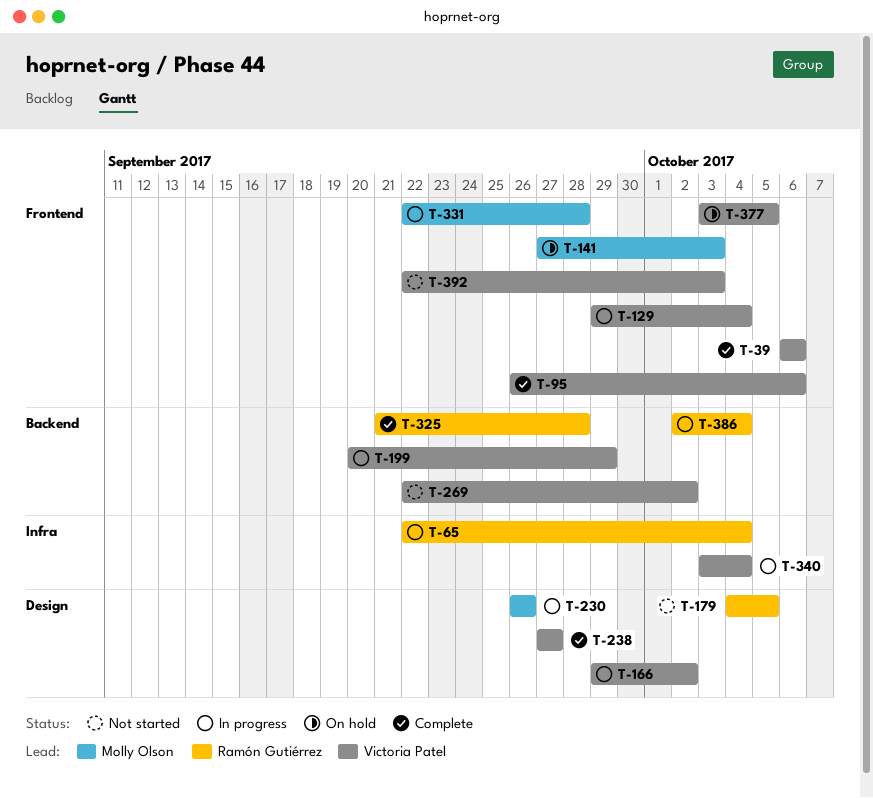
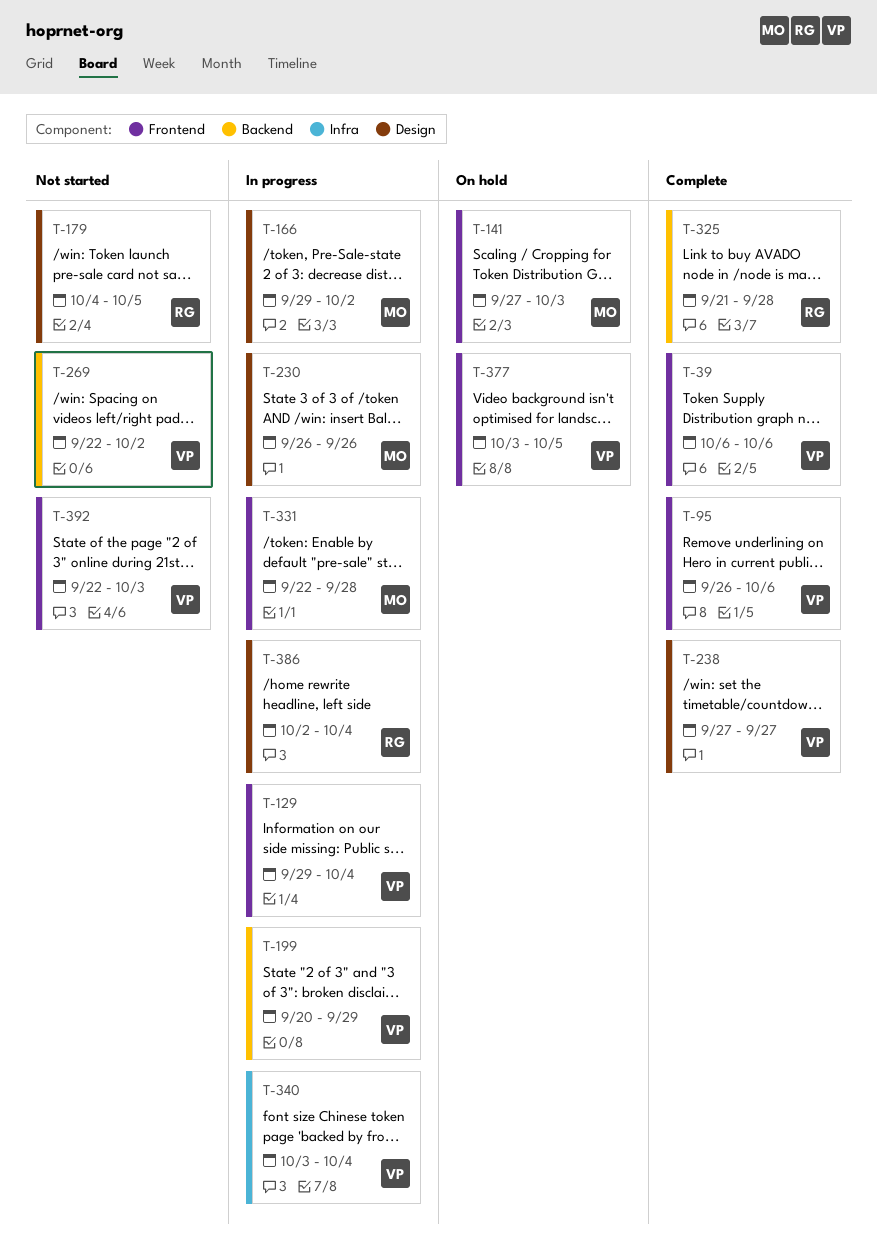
T-65: present -> none
T-166, owner: Victoria Patel -> Molly Olson
T-386, label: Backend -> Design

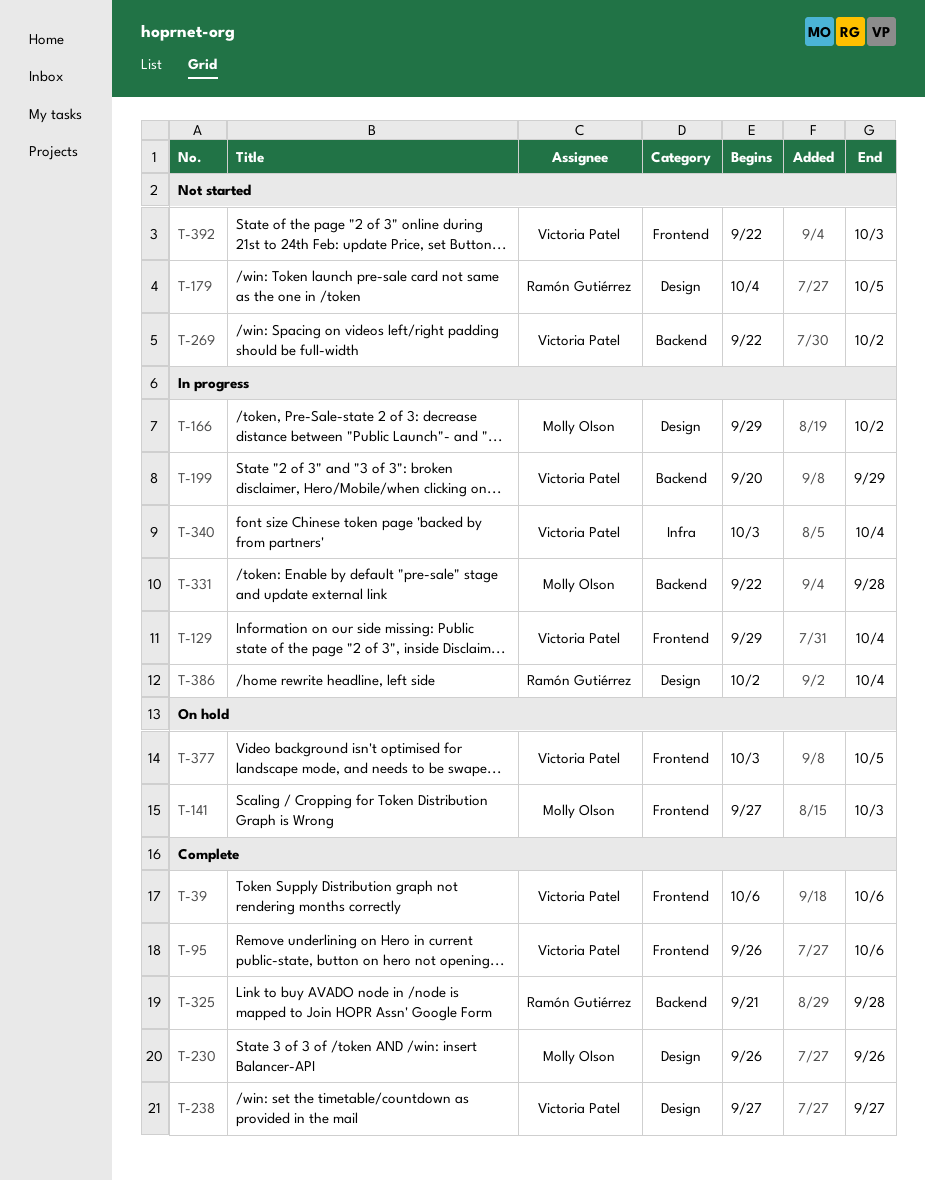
T-230, status: In progress -> Complete
T-331, label: Frontend -> Backend

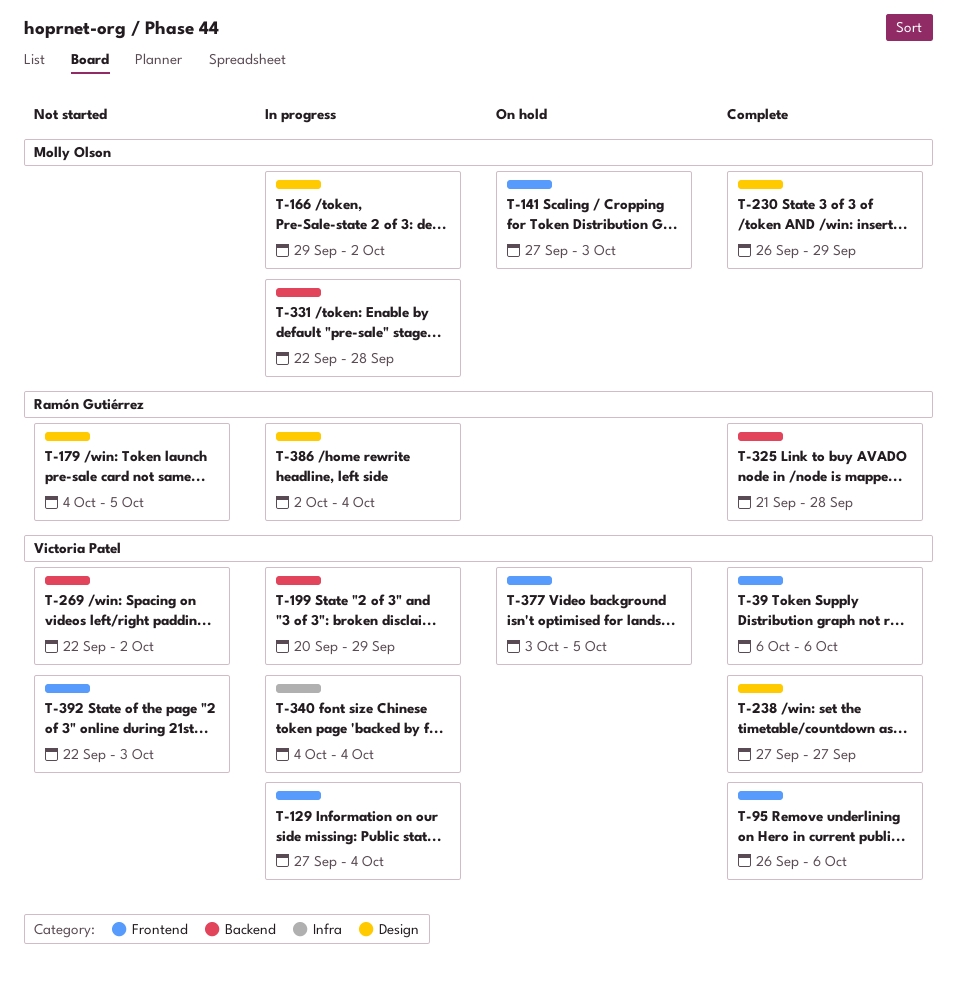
T-129, start: Sep 29 -> Sep 27
T-230, due: Sep 26 -> Sep 29
T-340, start: Oct 3 -> Oct 4

